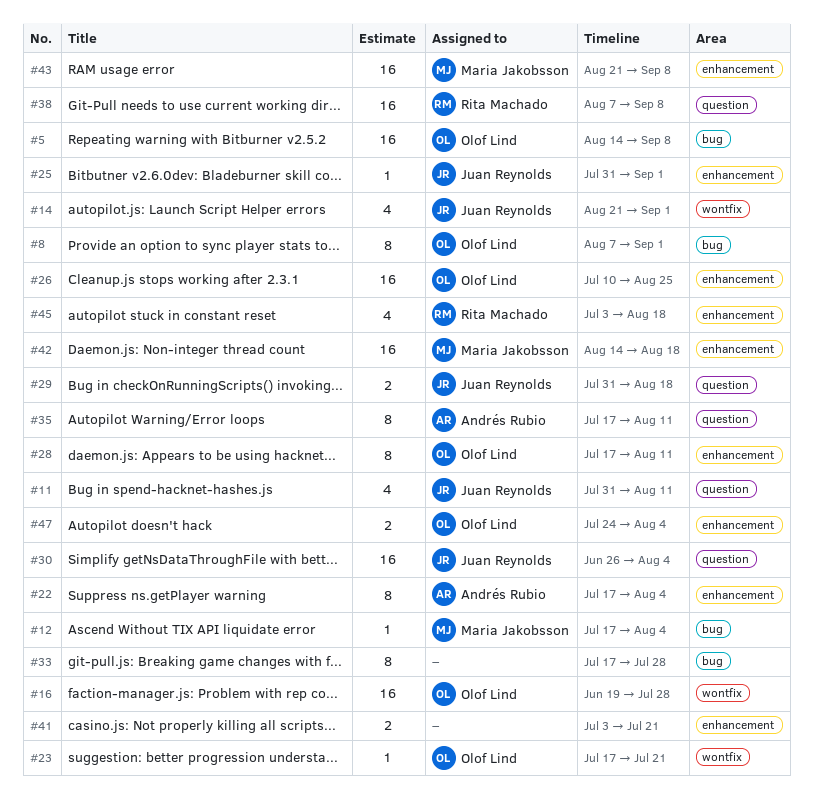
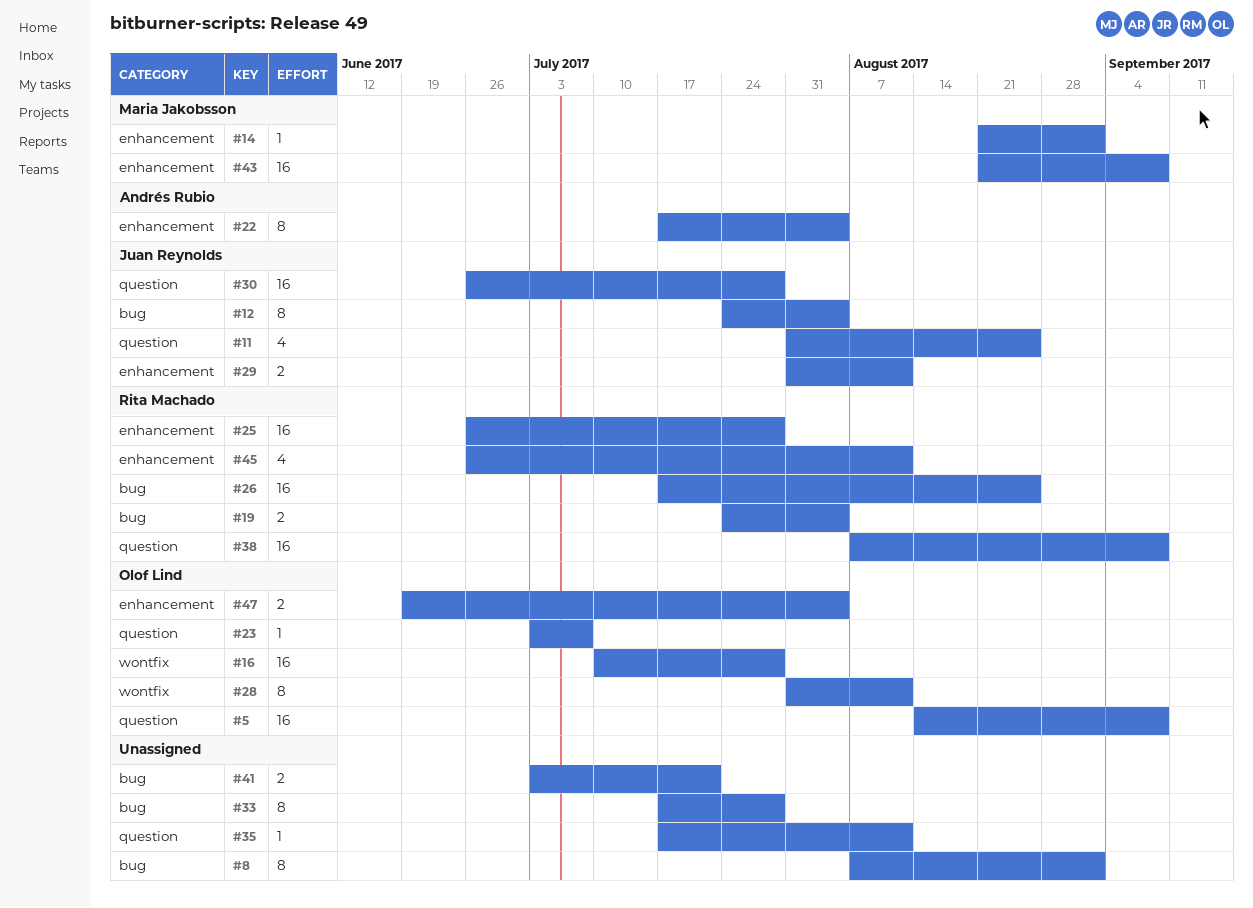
#5, label: bug -> question
#8, owner: Olof Lind -> none
#11, due: Aug 11 -> Aug 25
#12, owner: Maria Jakobsson -> Juan Reynolds
#12, estimate: 1 -> 8
#12, start: Jul 17 -> Jul 24
#14, owner: Juan Reynolds -> Maria Jakobsson
#14, label: wontfix -> enhancement
#14, estimate: 4 -> 1
#16, start: Jun 19 -> Jul 10
#19: none -> present
#23, label: wontfix -> question
#23, start: Jul 17 -> Jul 3
#23, due: Jul 21 -> Jul 7
#25, owner: Juan Reynolds -> Rita Machado
#25, estimate: 1 -> 16
#25, start: Jul 31 -> Jun 26
#25, due: Sep 1 -> Jul 28
#26, owner: Olof Lind -> Rita Machado
#26, label: enhancement -> bug
#26, start: Jul 10 -> Jul 17
#28, label: enhancement -> wontfix
#28, start: Jul 17 -> Jul 31
#29, label: question -> enhancement
#29, due: Aug 18 -> Aug 11
#30, due: Aug 4 -> Jul 28
#35, owner: Andrés Rubio -> none
#35, estimate: 8 -> 1
#41, label: enhancement -> bug
#42: present -> none
#45, start: Jul 3 -> Jun 26
#45, due: Aug 18 -> Aug 11
#47, start: Jul 24 -> Jun 19

